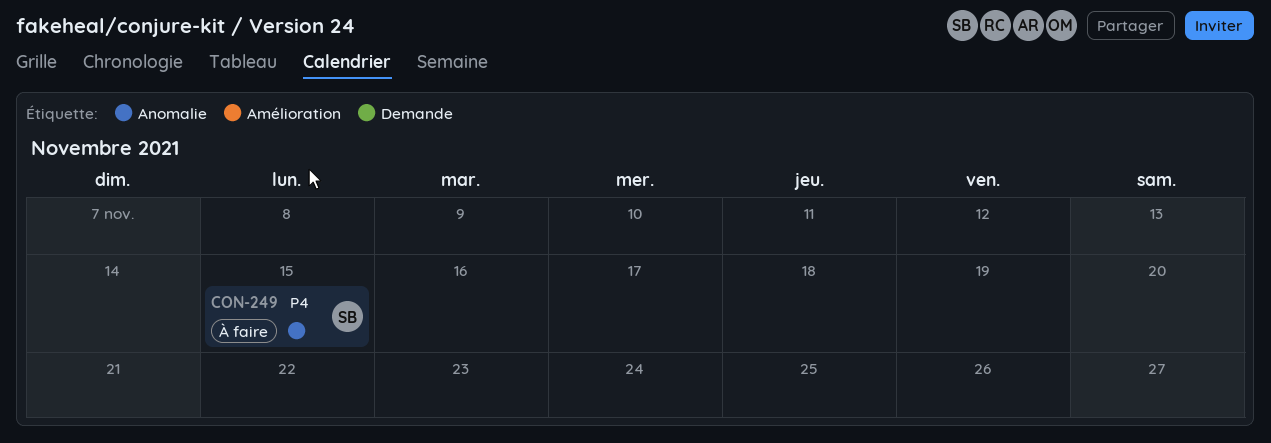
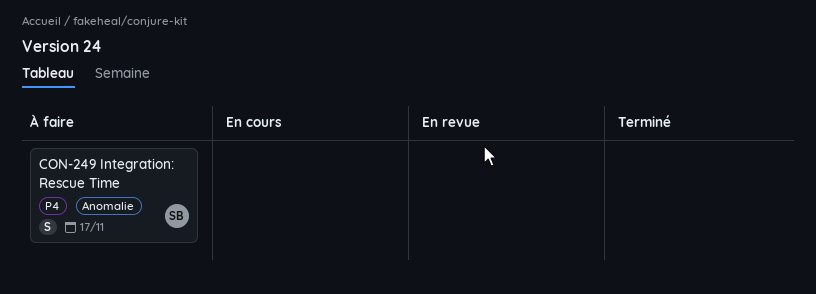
CON-249, due: Nov 15 -> Nov 17

